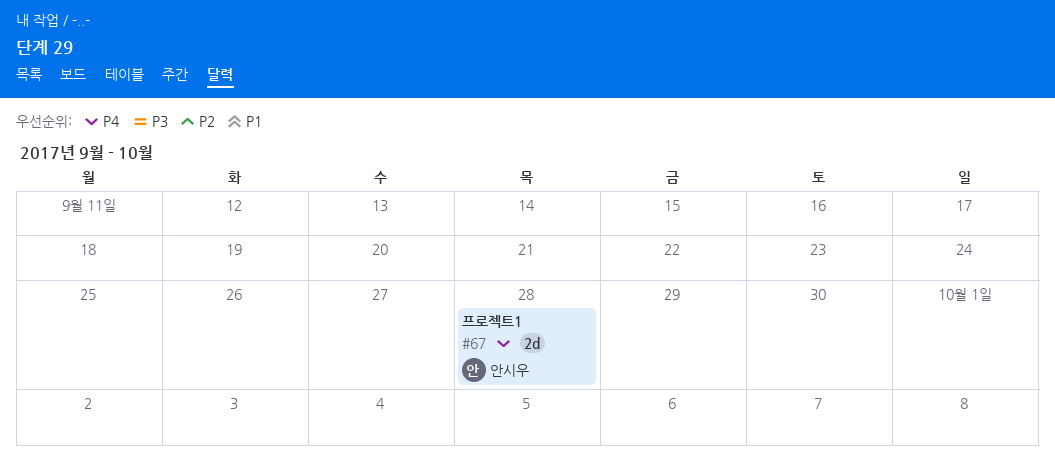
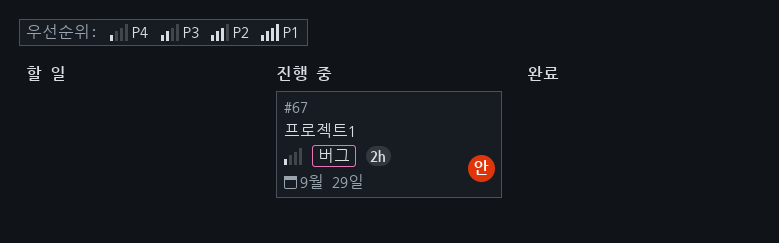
#67, estimate: 2d -> 2h
#67, due: Sep 28 -> Sep 29

